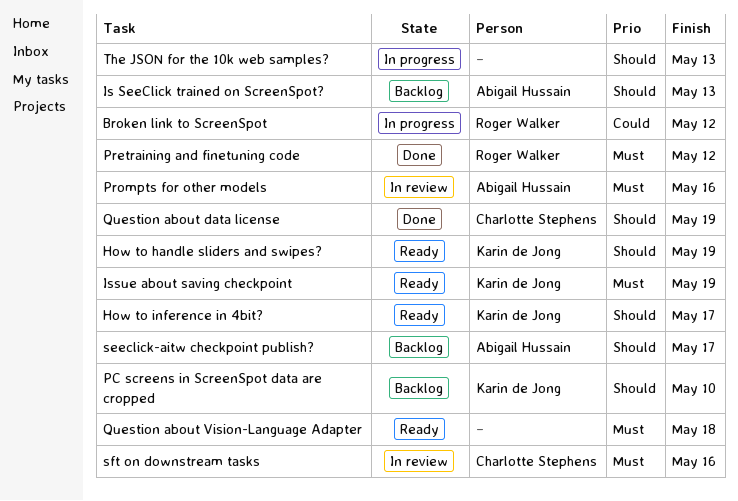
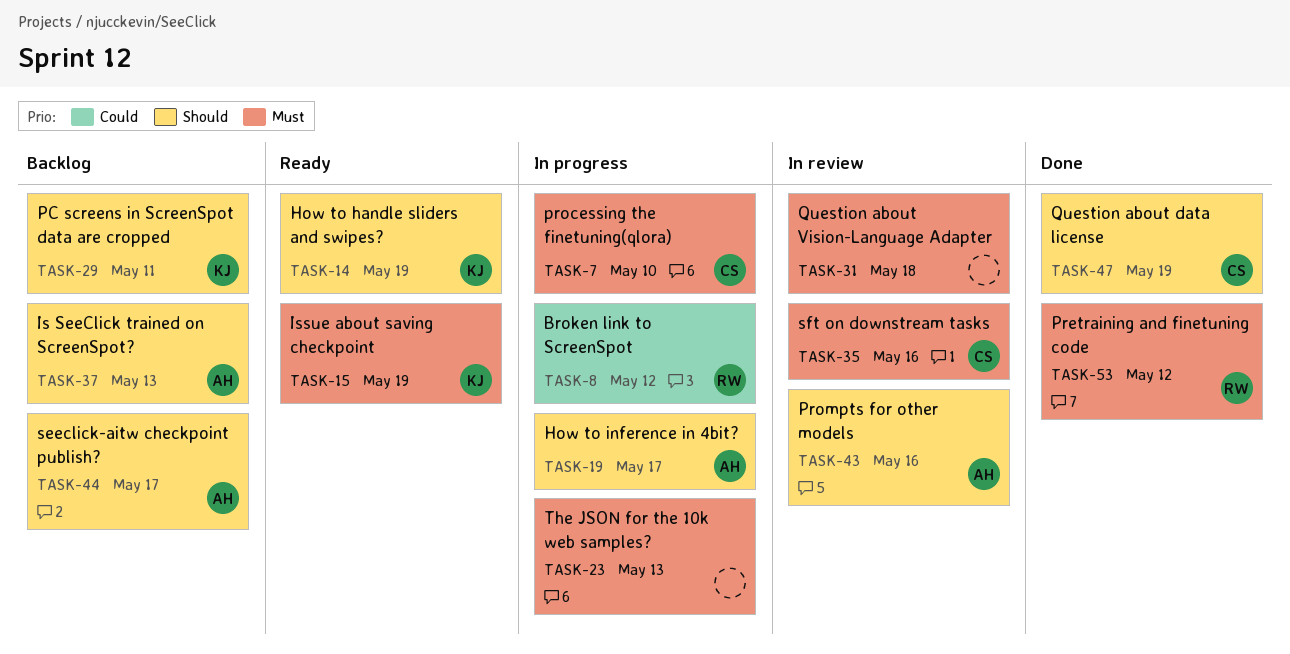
How to inference in 4bit?, status: Ready -> In progress
How to inference in 4bit?, owner: Karin de Jong -> Abigail Hussain
PC screens in ScreenSpot data are cropped, due: May 10 -> May 11
processing the finetuning(qlora): none -> present
Prompts for other models, priority: Must -> Should
Question about Vision-Language Adapter, status: Ready -> In review
The JSON for the 10k web samples?, priority: Should -> Must

